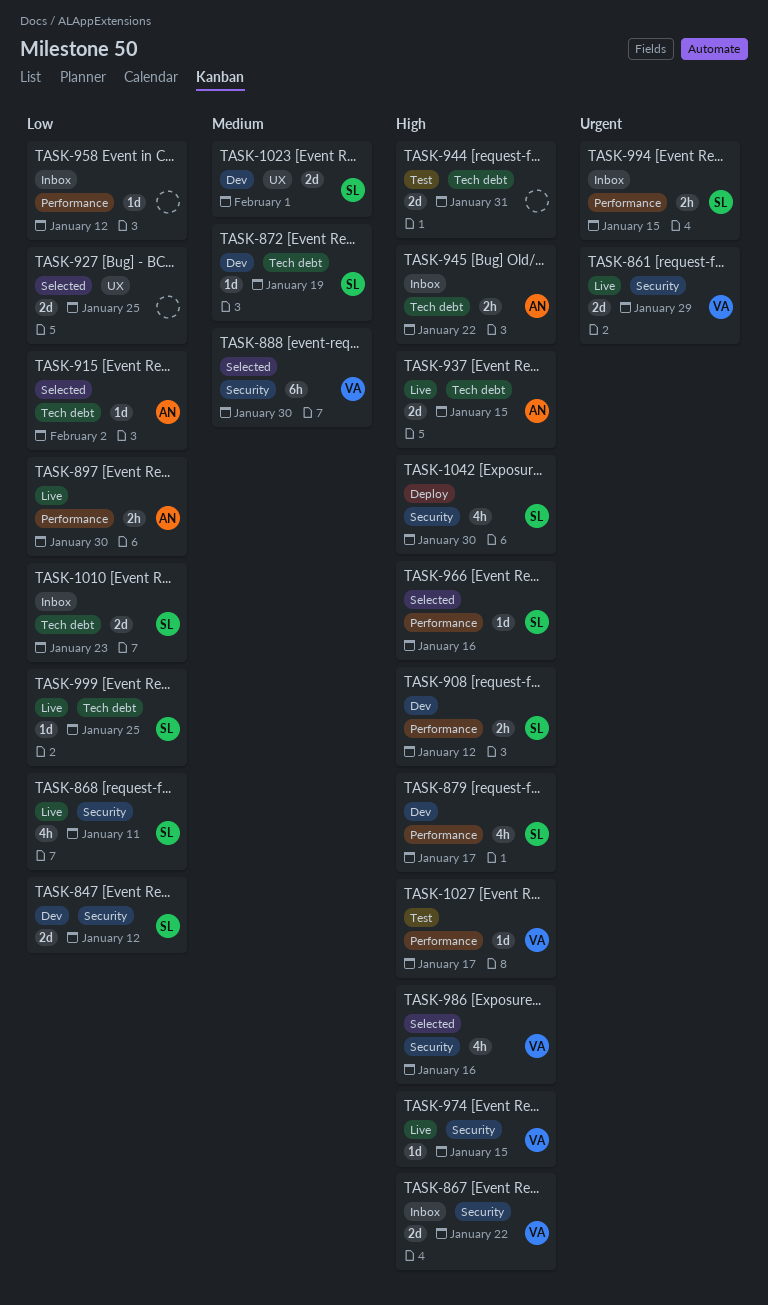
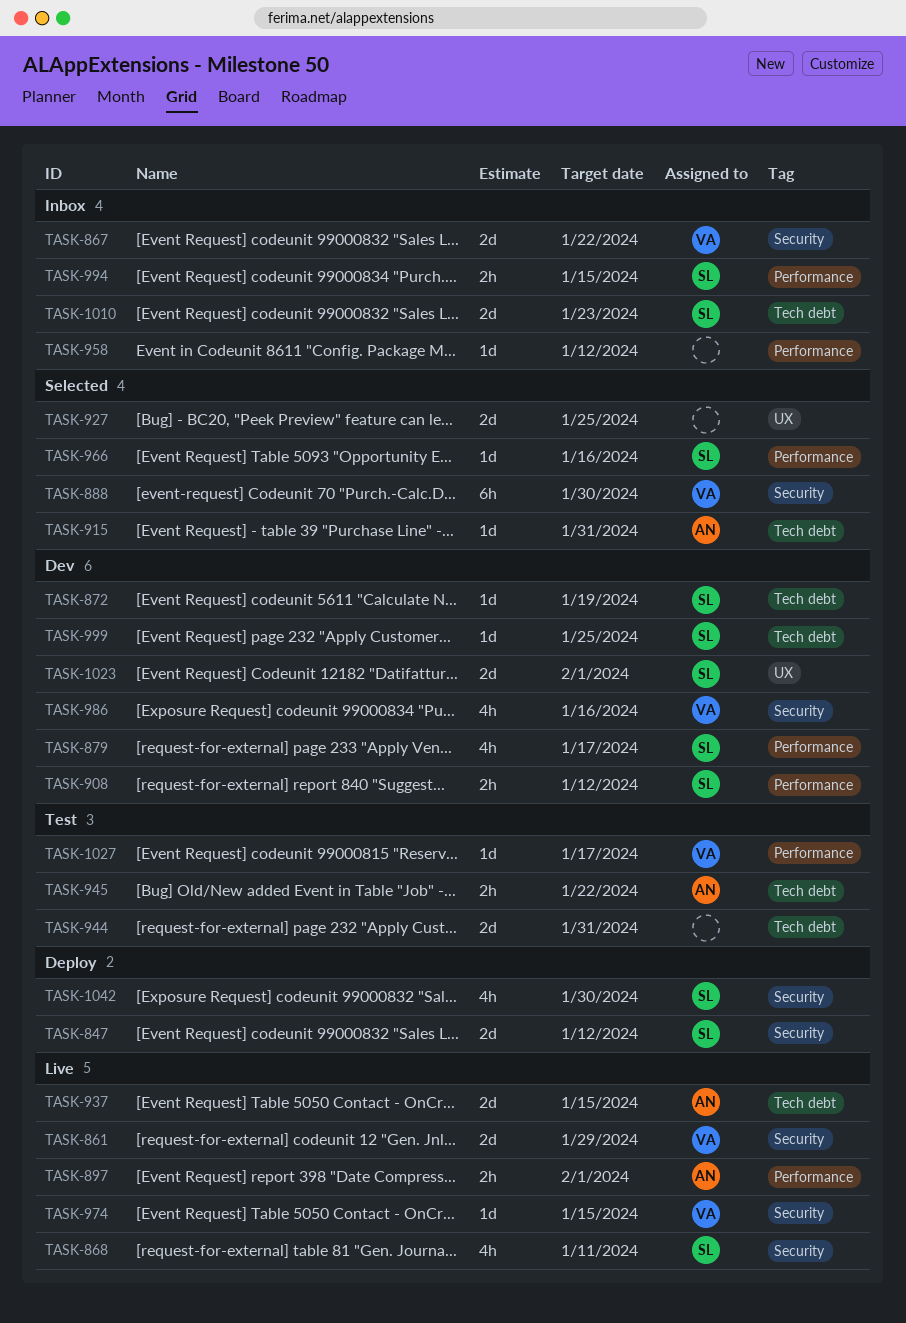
TASK-847, status: Dev -> Deploy
TASK-897, due: Jan 30 -> Feb 1
TASK-915, due: Feb 2 -> Jan 31
TASK-945, status: Inbox -> Test
TASK-986, status: Selected -> Dev
TASK-999, status: Live -> Dev

